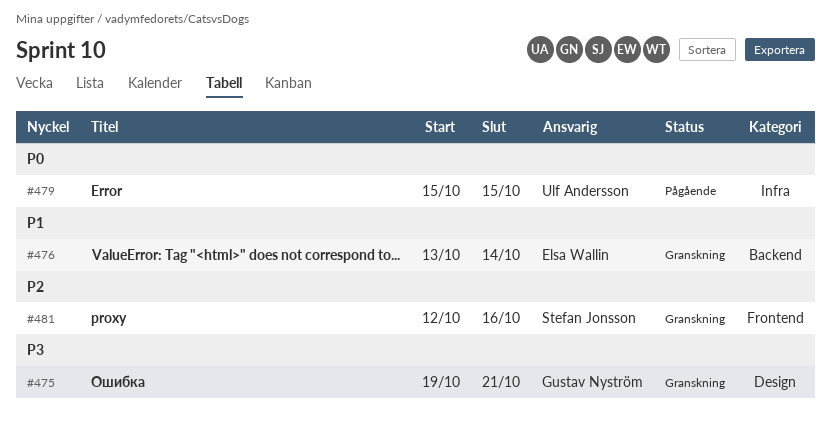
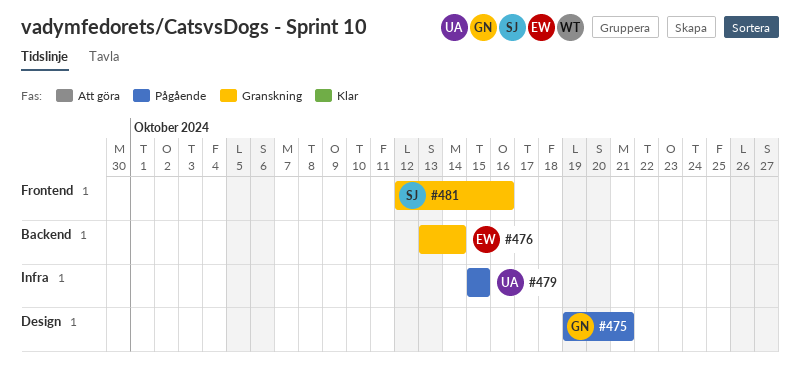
#475, status: Granskning -> Pågående

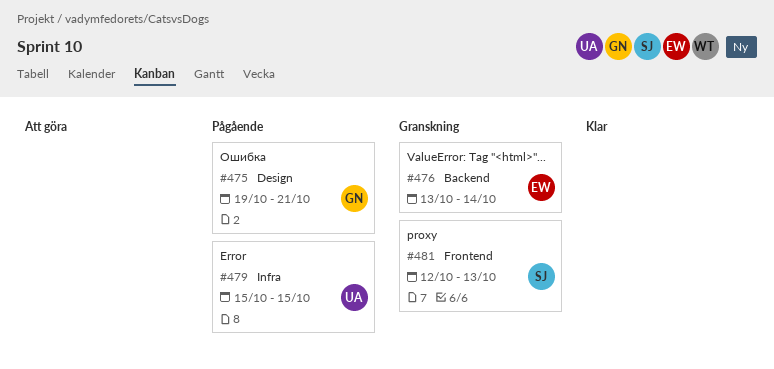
#481, due: Oct 16 -> Oct 13

